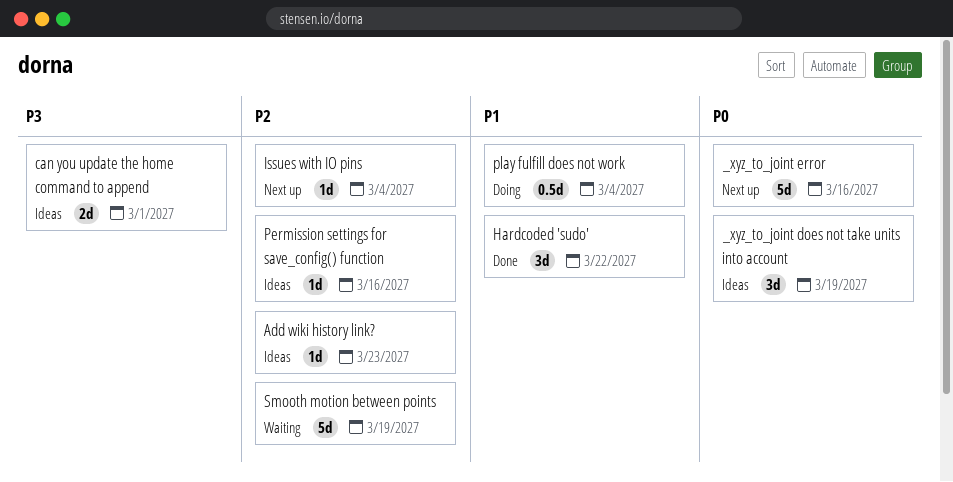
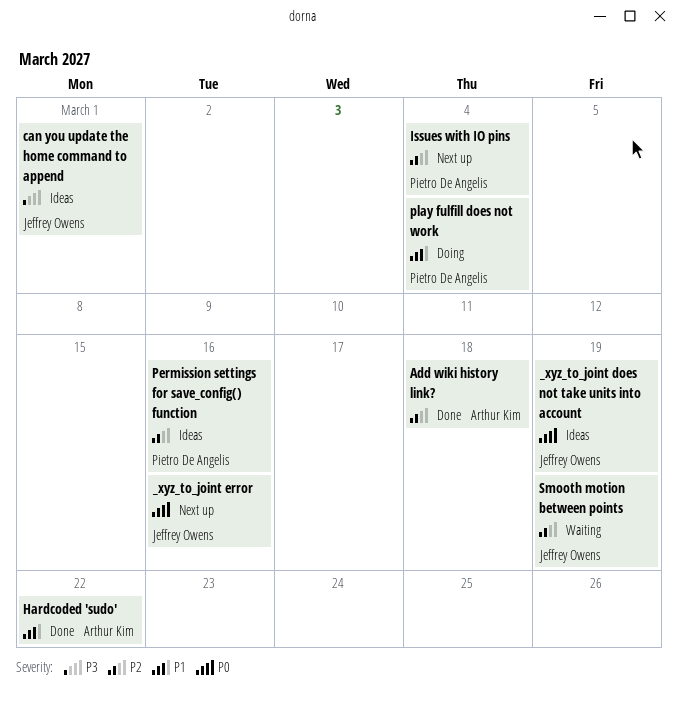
Add wiki history link?, status: Ideas -> Done
Add wiki history link?, due: Mar 23 -> Mar 18

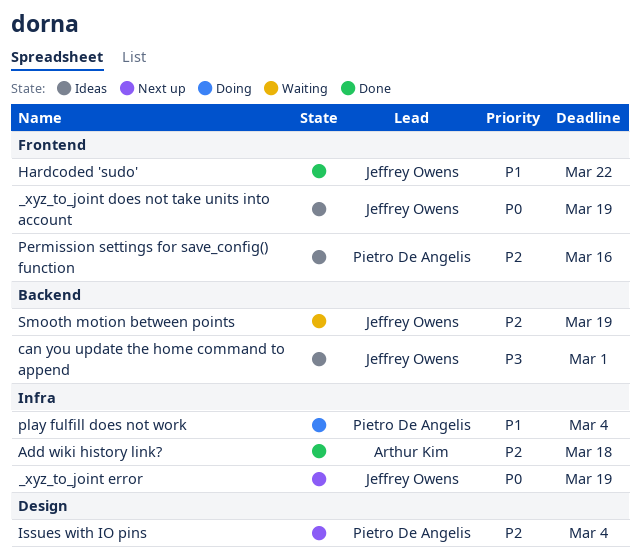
_xyz_to_joint error, due: Mar 16 -> Mar 19
Hardcoded 'sudo', owner: Arthur Kim -> Jeffrey Owens

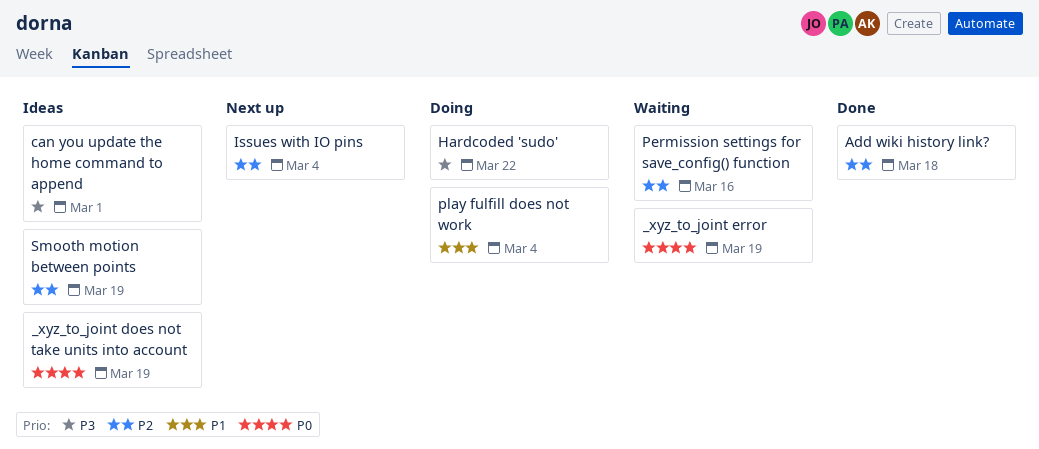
_xyz_to_joint error, status: Next up -> Waiting
Hardcoded 'sudo', status: Done -> Doing
Hardcoded 'sudo', priority: P1 -> P3
Permission settings for save_config() function, status: Ideas -> Waiting
Smooth motion between points, status: Waiting -> Ideas

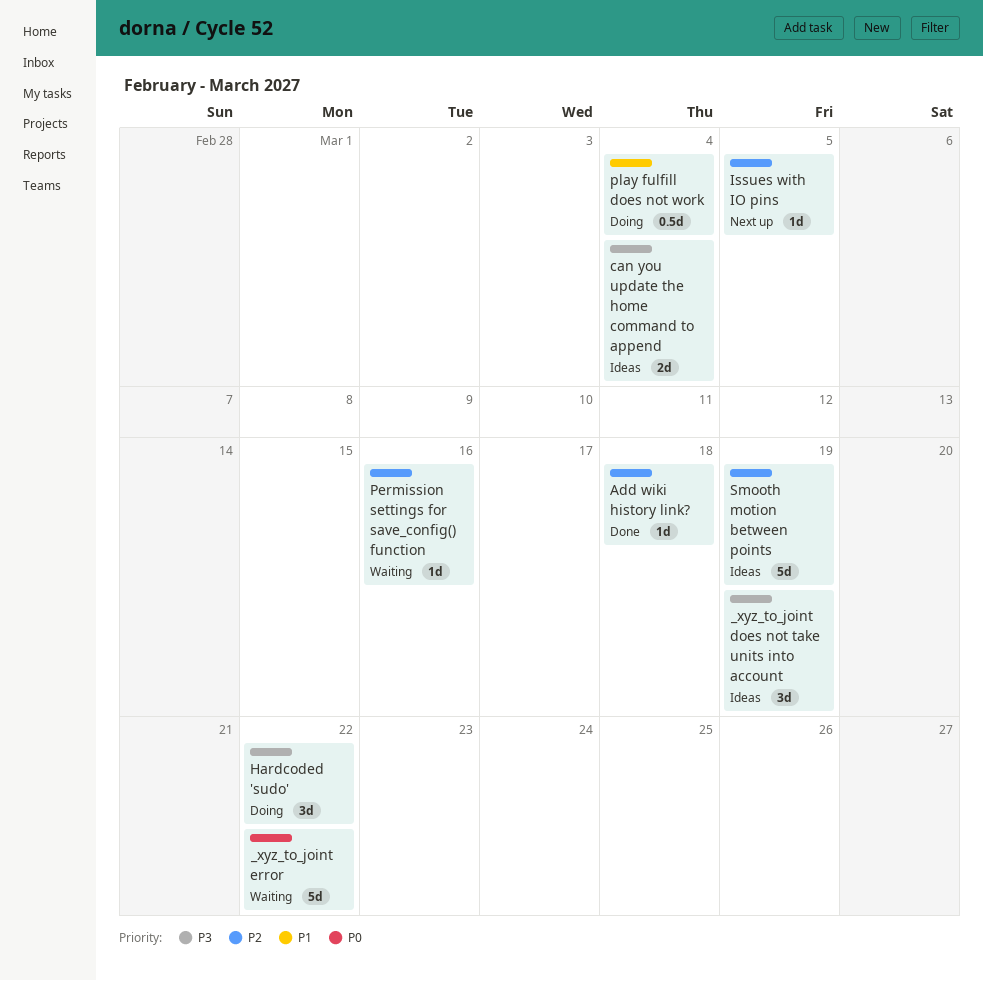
_xyz_to_joint does not take units into account, priority: P0 -> P3
_xyz_to_joint error, due: Mar 19 -> Mar 22
can you update the home command to append, due: Mar 1 -> Mar 4
Issues with IO pins, due: Mar 4 -> Mar 5

